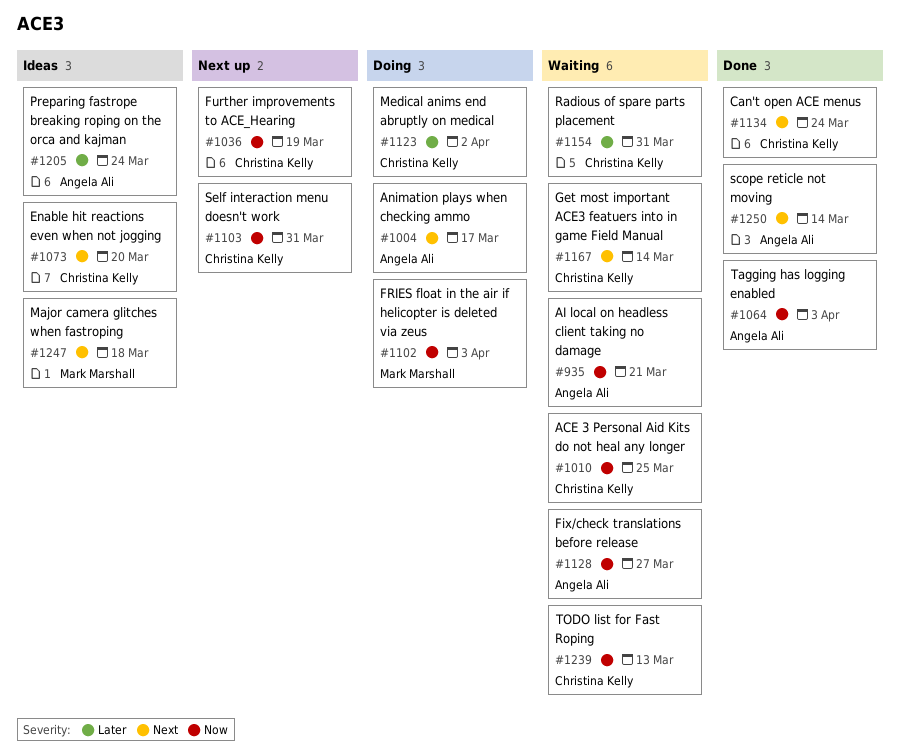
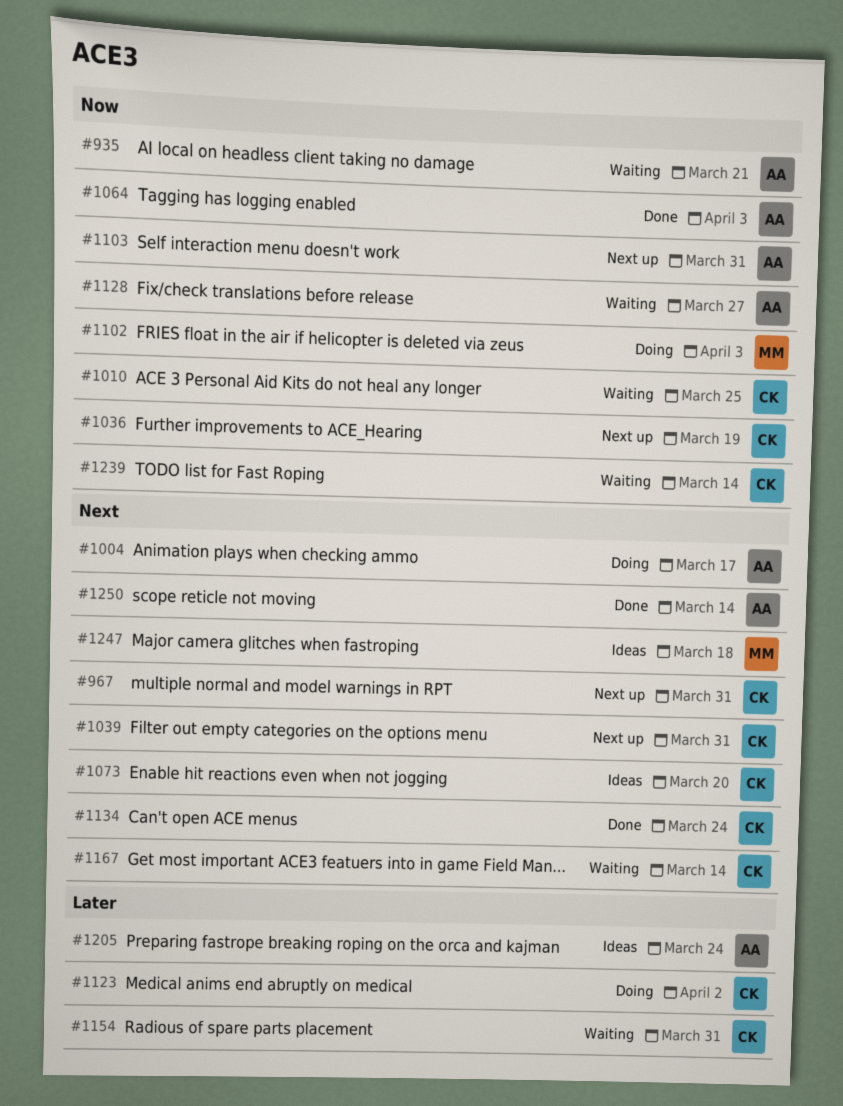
#967: none -> present
#1039: none -> present
#1103, owner: Christina Kelly -> Angela Ali
#1239, due: Mar 13 -> Mar 14

